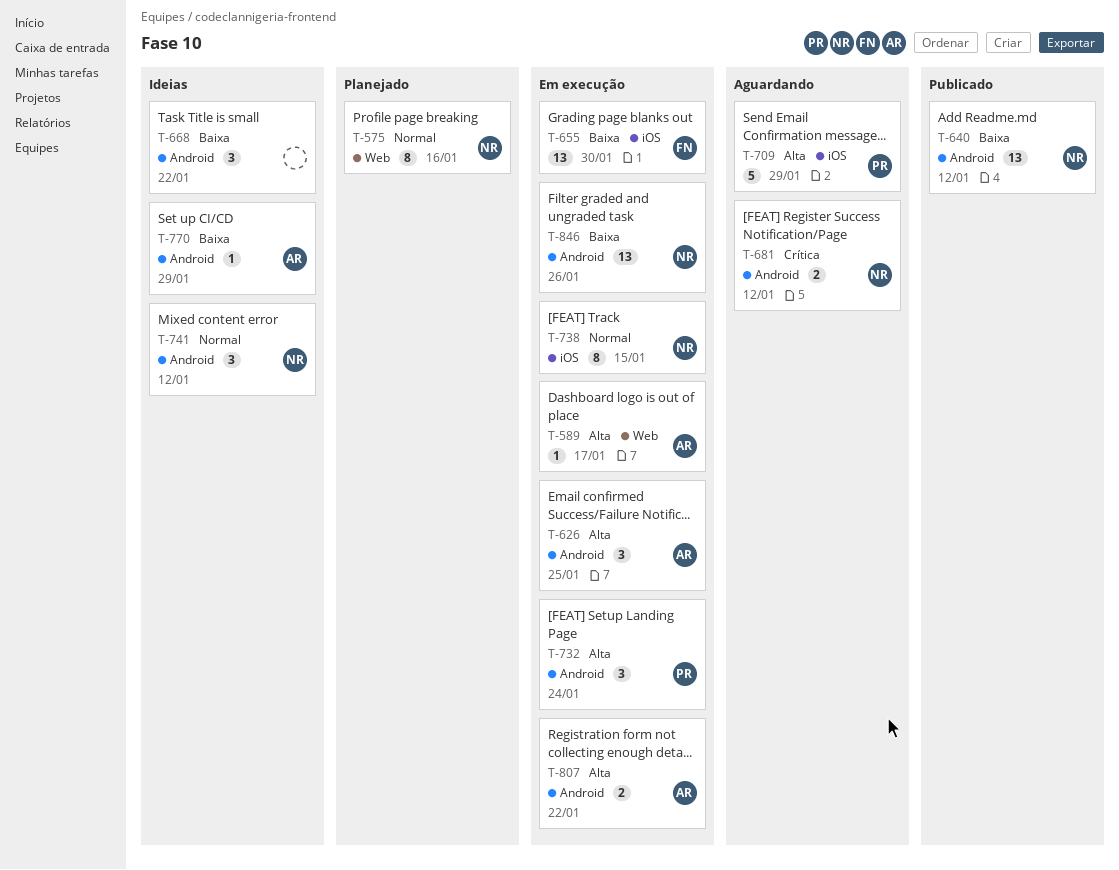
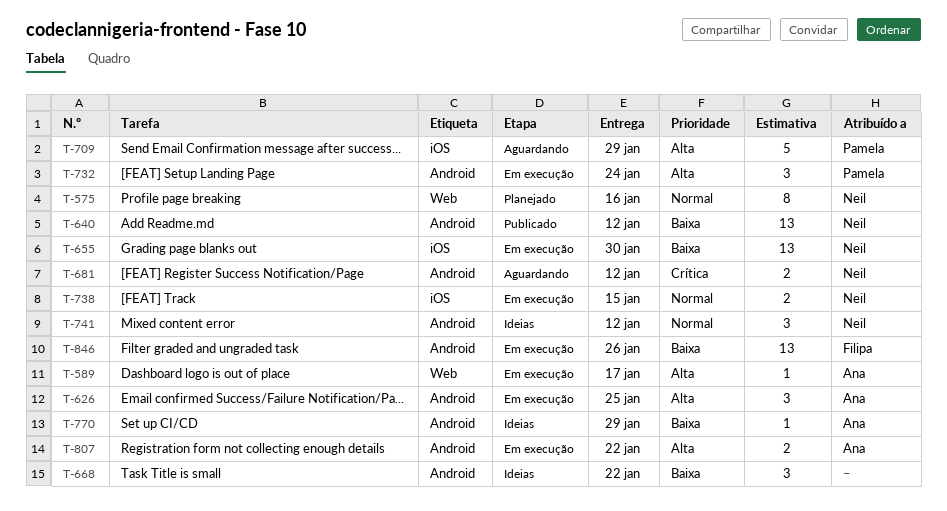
T-655, owner: Filipa -> Neil
T-738, estimate: 8 -> 2
T-846, owner: Neil -> Filipa

